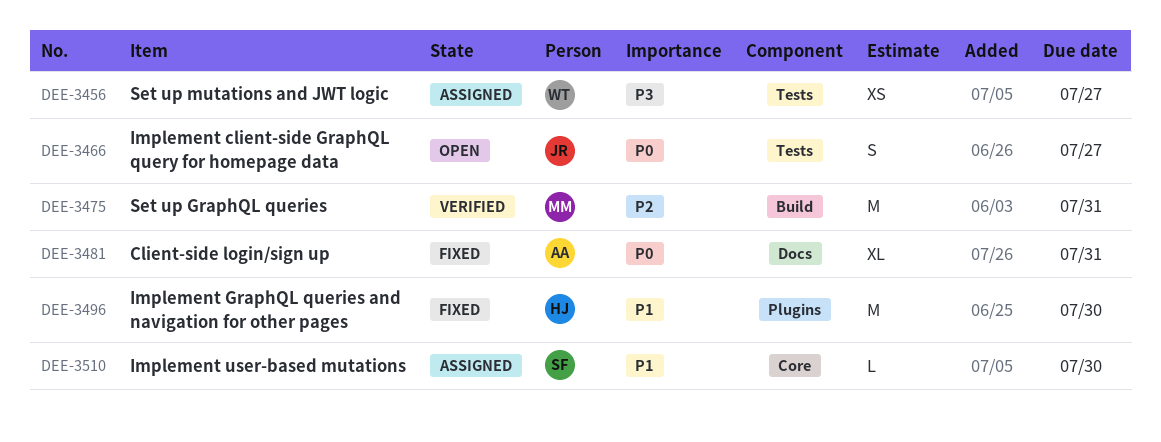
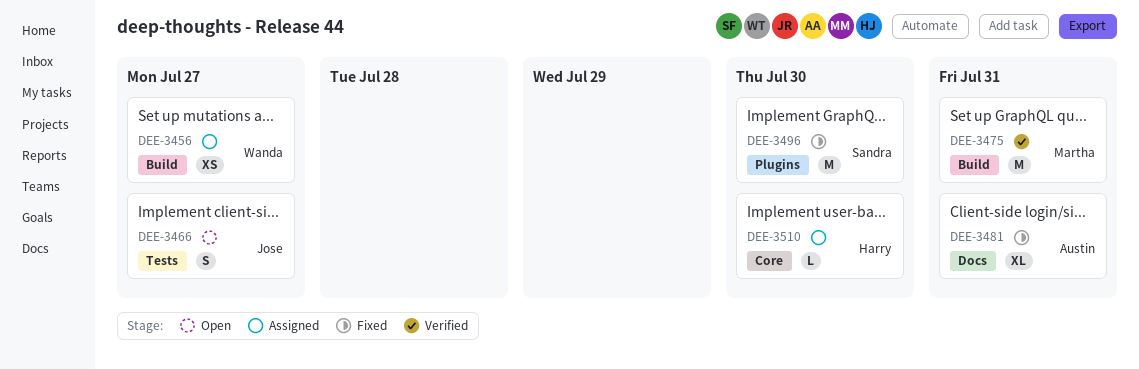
DEE-3456, label: Tests -> Build
DEE-3496, owner: Harry -> Sandra
DEE-3510, owner: Sandra -> Harry

